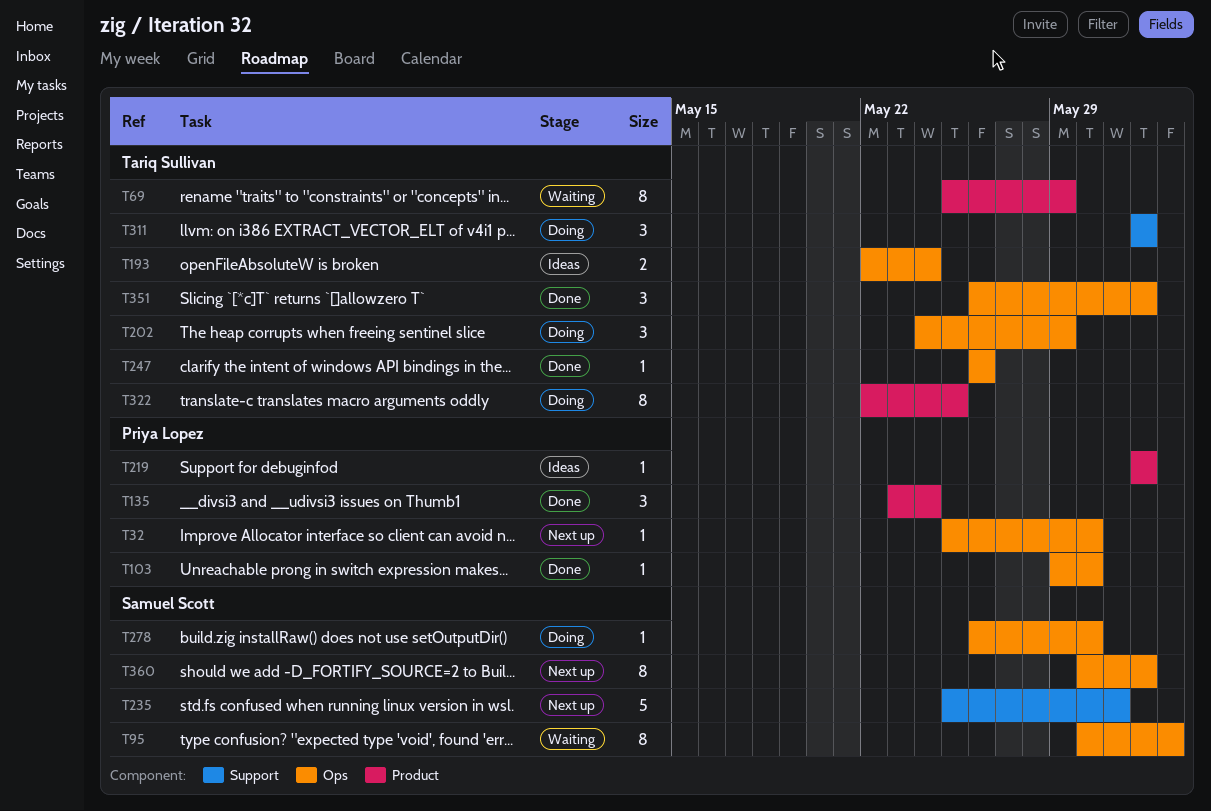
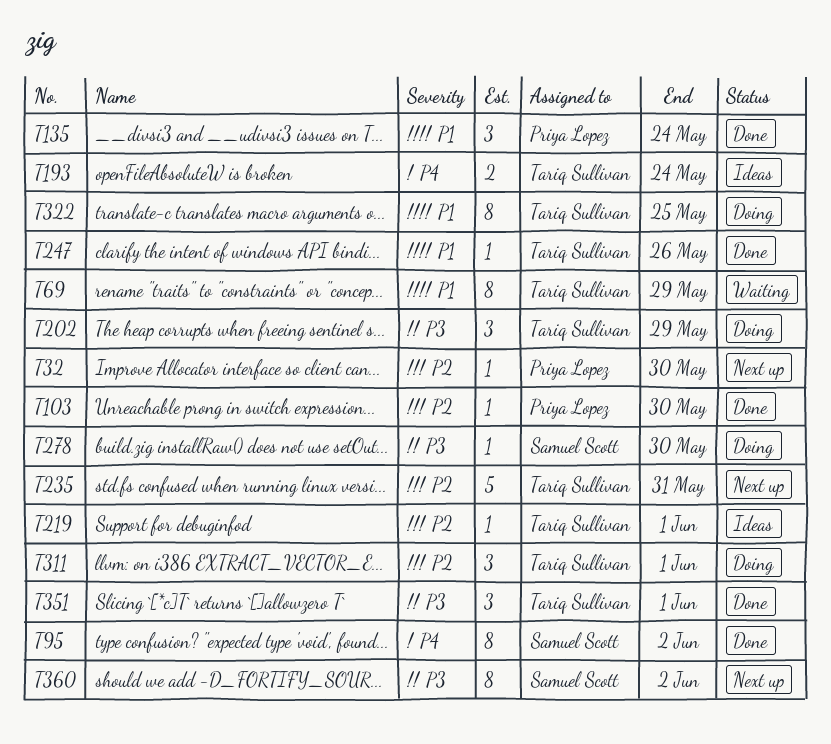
T95, status: Waiting -> Done
T219, owner: Priya Lopez -> Tariq Sullivan
T235, owner: Samuel Scott -> Tariq Sullivan
T360, due: Jun 1 -> Jun 2

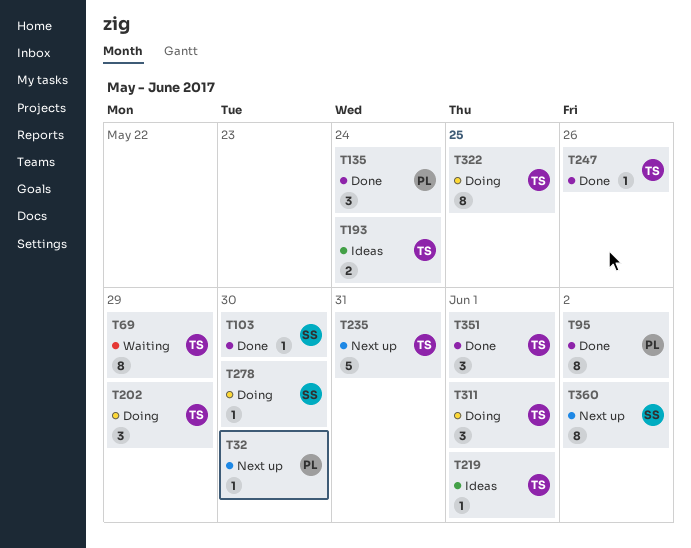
T95, owner: Samuel Scott -> Priya Lopez
T103, owner: Priya Lopez -> Samuel Scott

